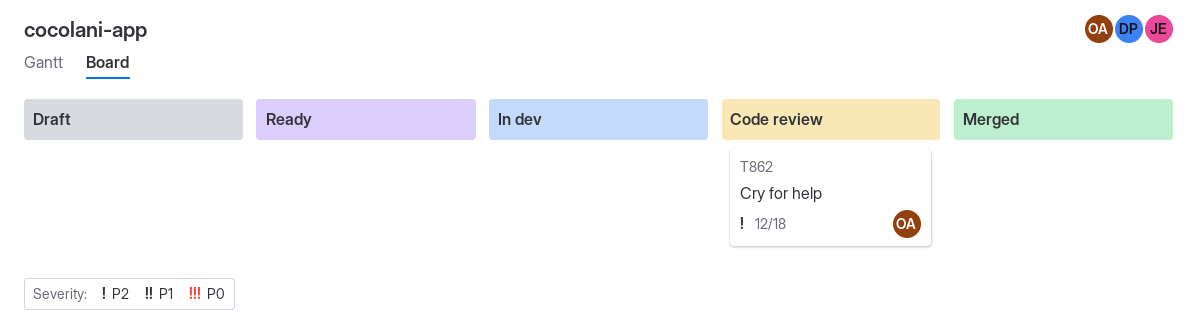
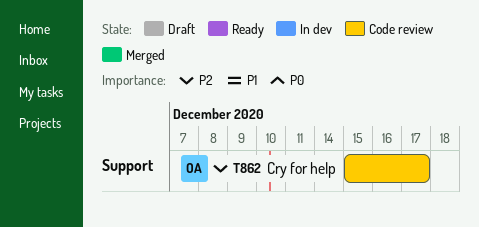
T862, due: Dec 18 -> Dec 17

